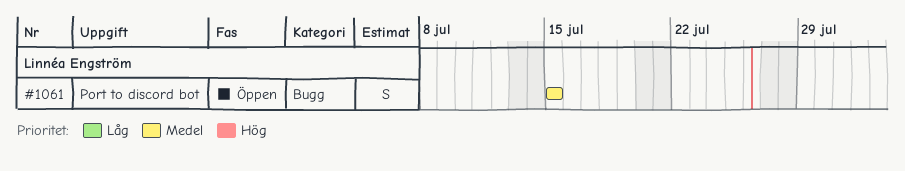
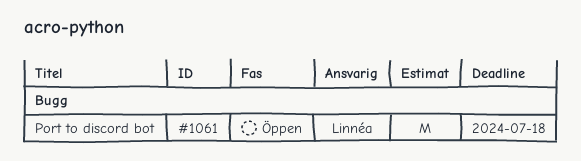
#1061, estimate: S -> M
#1061, due: Jul 15 -> Jul 18

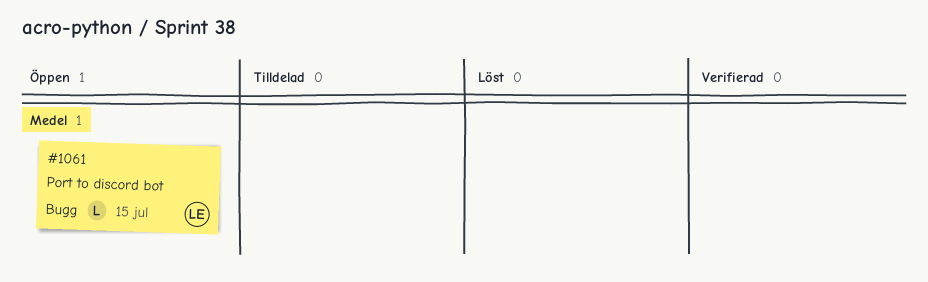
#1061, estimate: M -> L
#1061, due: Jul 18 -> Jul 15

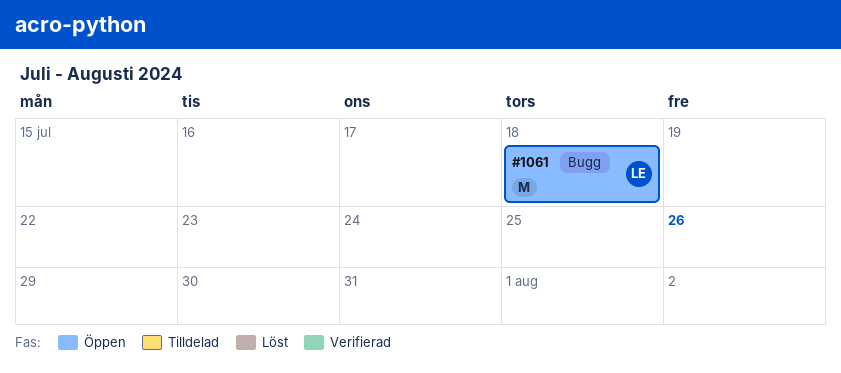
#1061, estimate: L -> M
#1061, due: Jul 15 -> Jul 18

